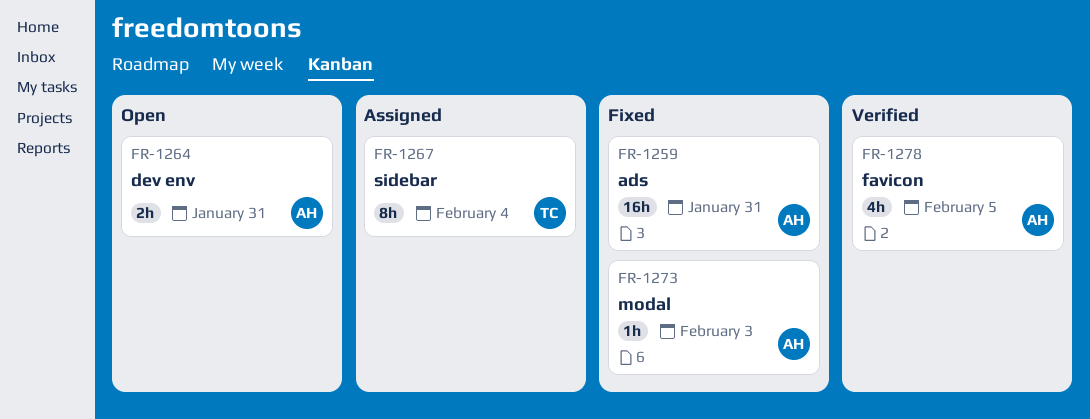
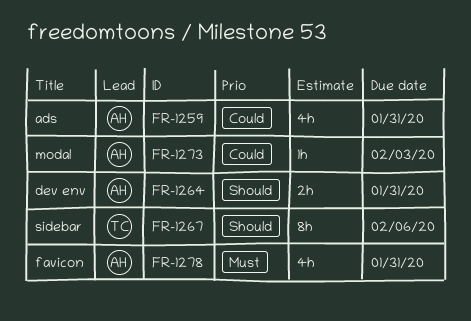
FR-1259, estimate: 16h -> 4h
FR-1267, due: Feb 4 -> Feb 6
FR-1278, due: Feb 5 -> Jan 31

